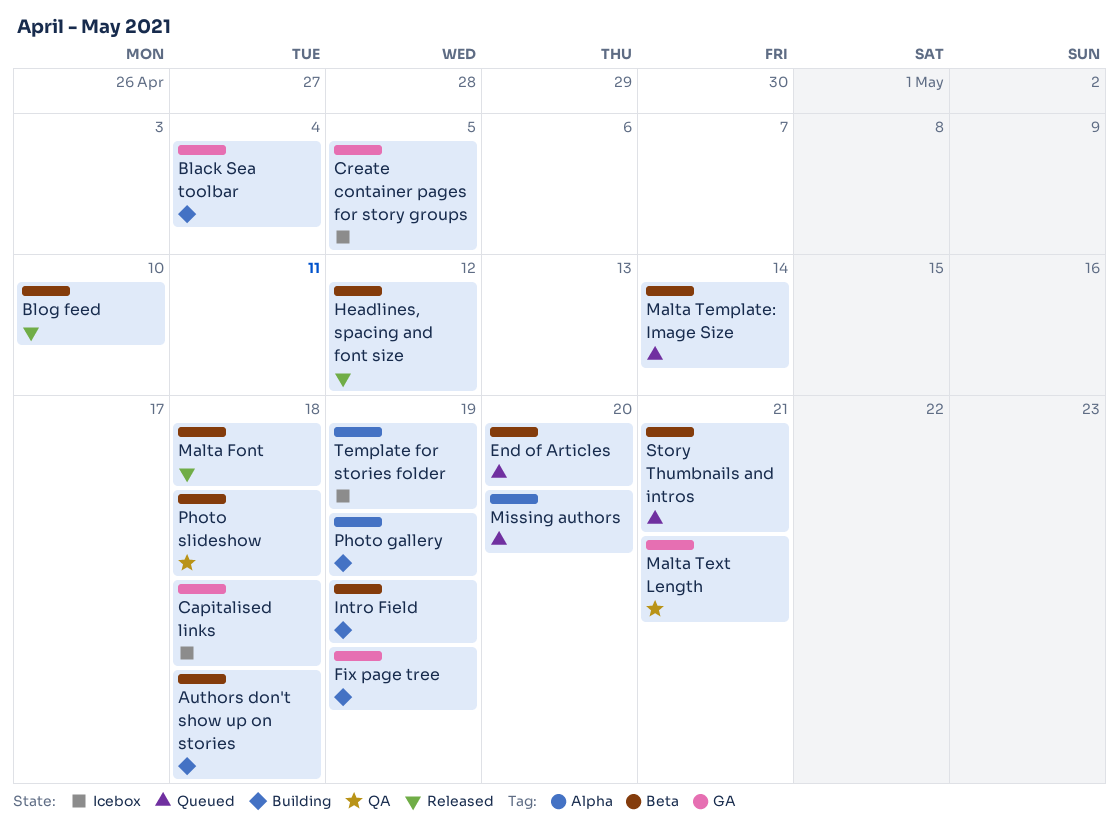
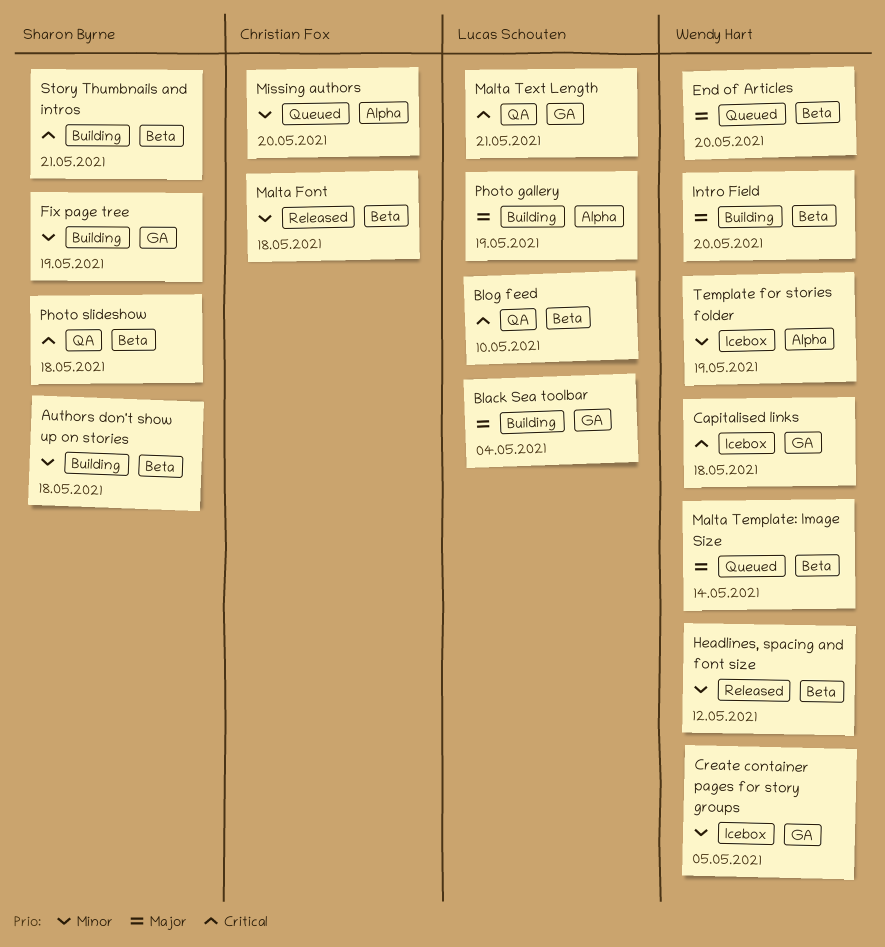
Blog feed, status: Released -> QA
Intro Field, due: May 19 -> May 20
Story Thumbnails and intros, status: Queued -> Building

